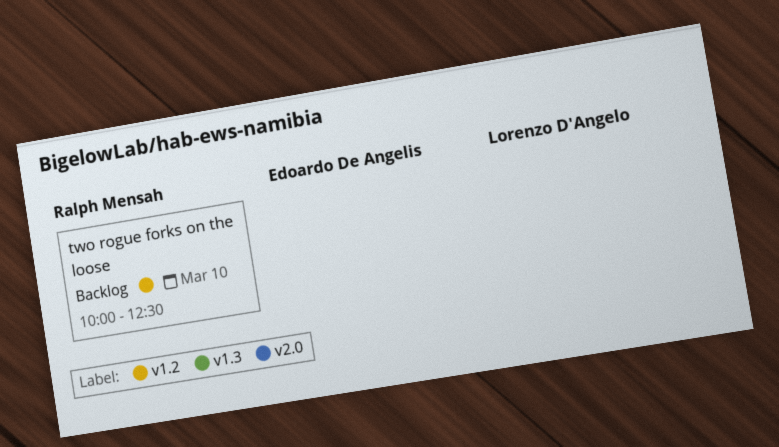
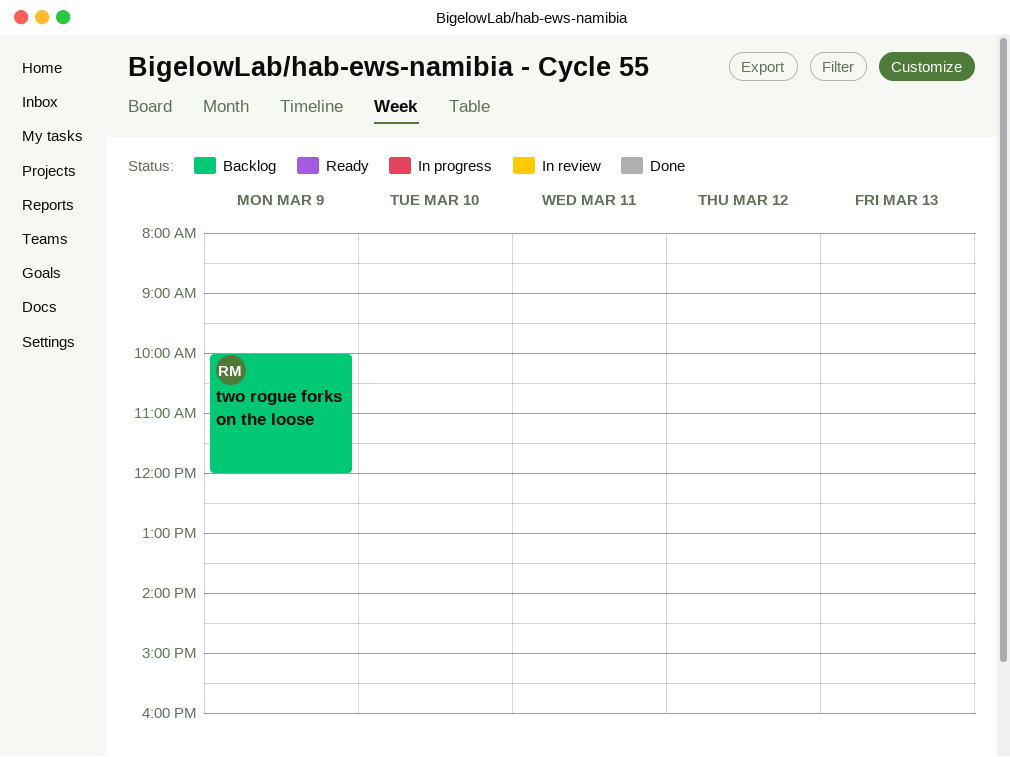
two rogue forks on the loose, day: Mar 10 -> Mar 9
two rogue forks on the loose, ends: 12:30 -> 12:00

